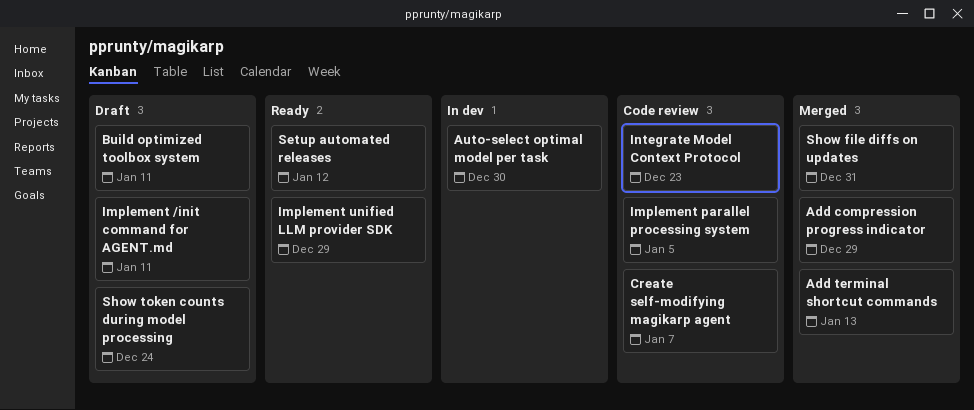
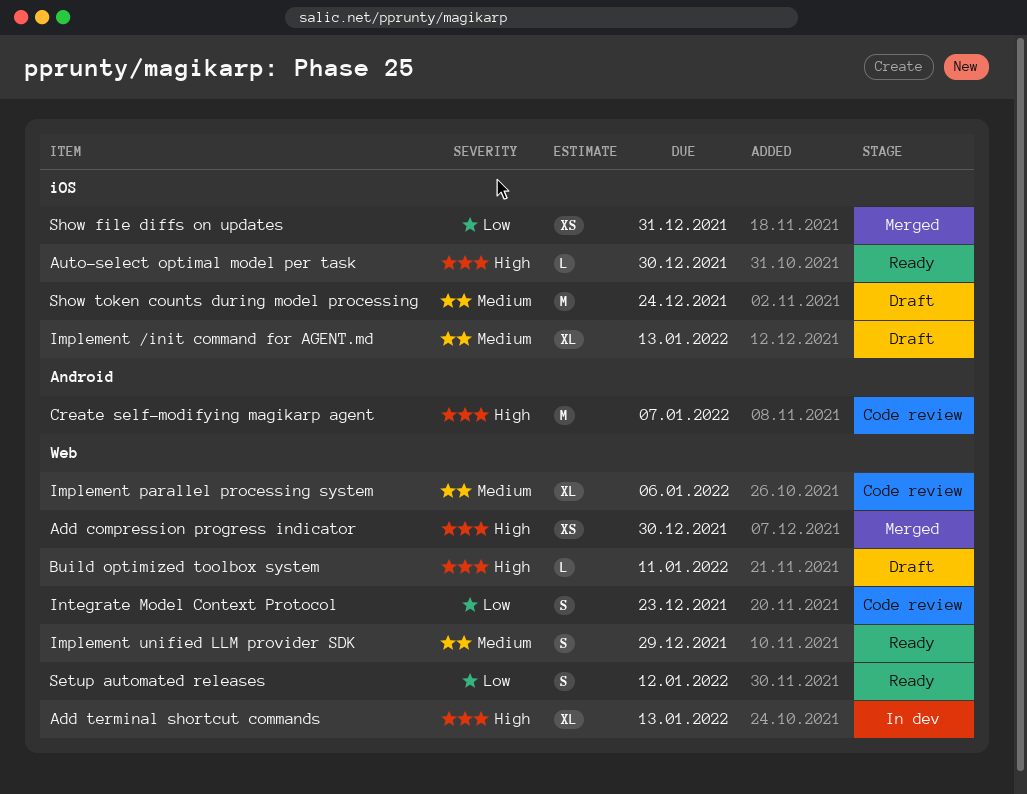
Add compression progress indicator, due: Dec 29 -> Dec 30
Add terminal shortcut commands, status: Merged -> In dev
Auto-select optimal model per task, status: In dev -> Ready
Implement /init command for AGENT.md, due: Jan 11 -> Jan 13
Implement parallel processing system, due: Jan 5 -> Jan 6

